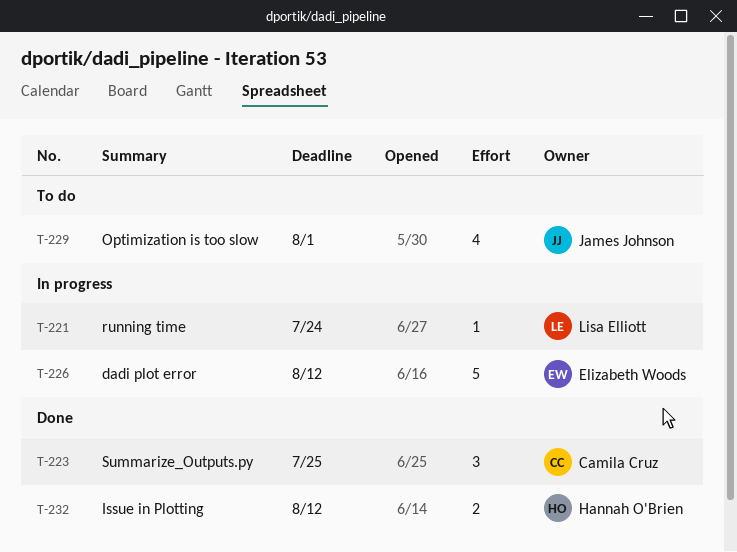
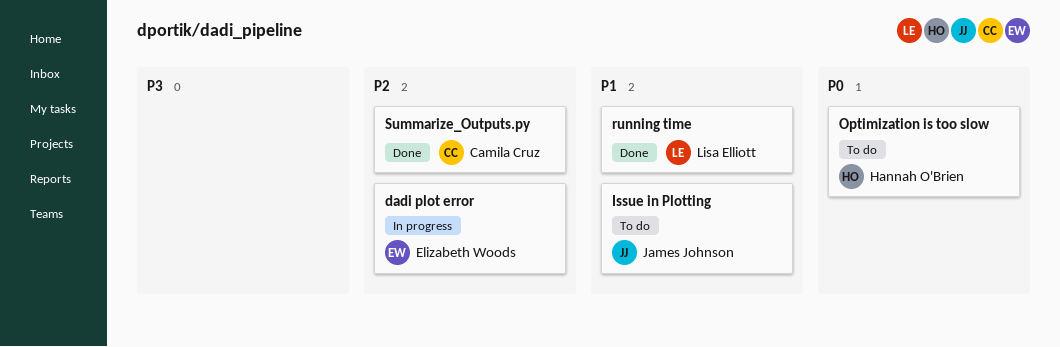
Issue in Plotting, status: Done -> To do
Issue in Plotting, owner: Hannah O'Brien -> James Johnson
Optimization is too slow, owner: James Johnson -> Hannah O'Brien
running time, status: In progress -> Done

